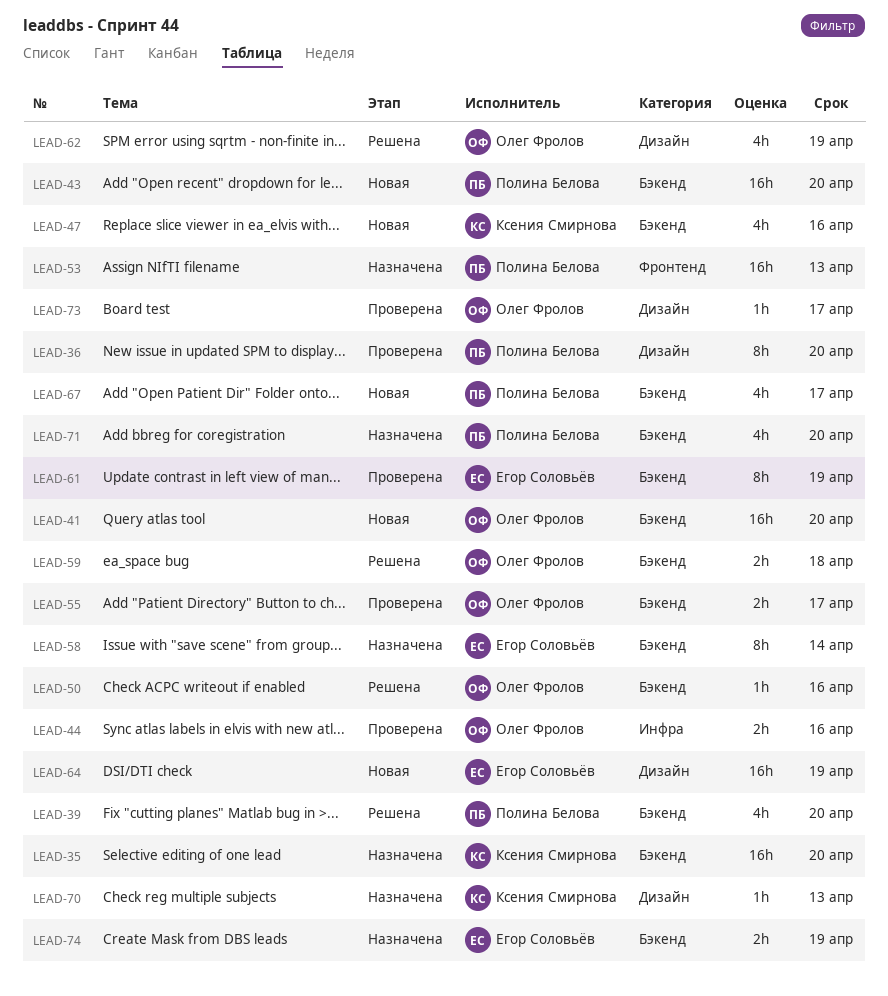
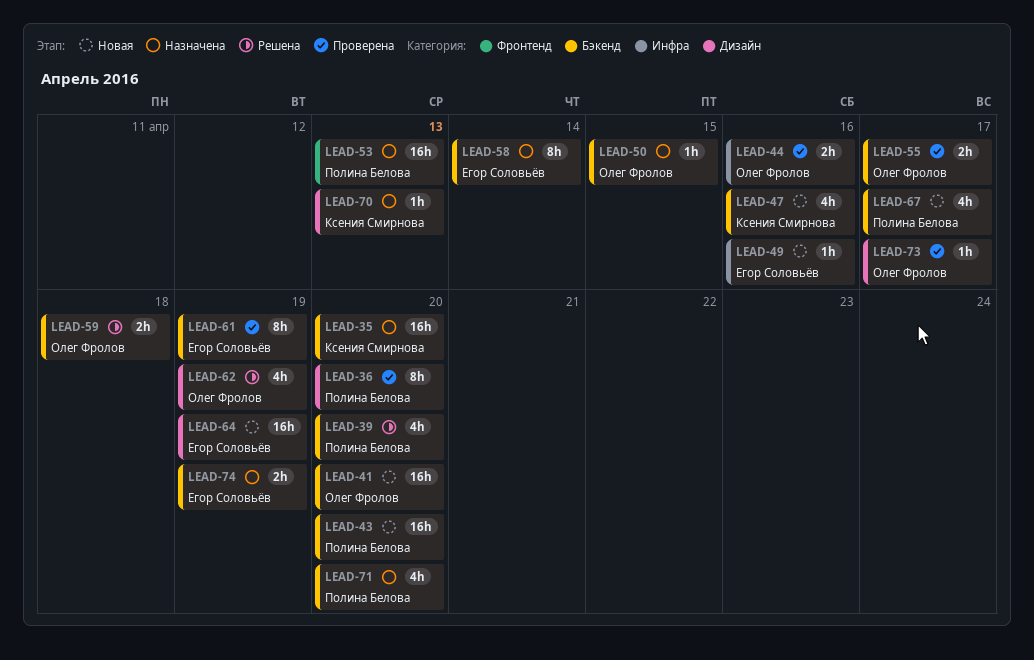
LEAD-49: none -> present
LEAD-50, status: Решена -> Назначена
LEAD-50, due: Apr 16 -> Apr 15

